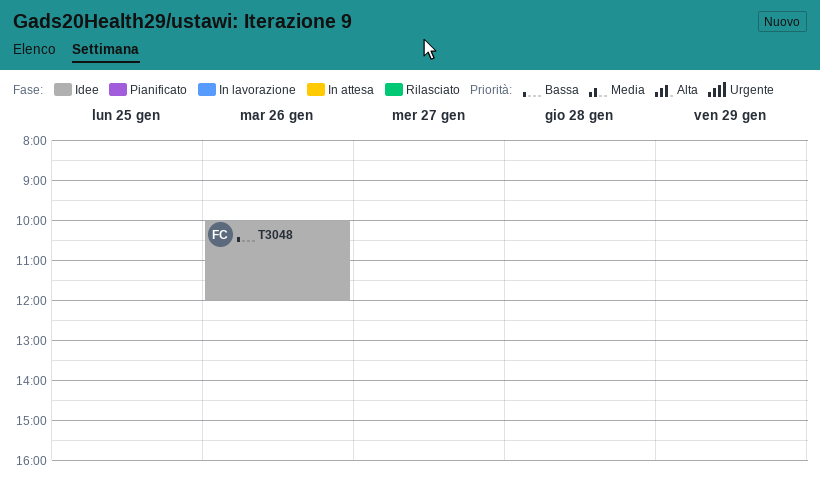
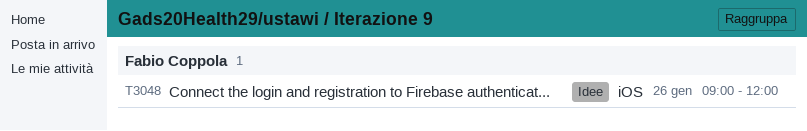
T3048, begins: 10:00 -> 09:00

